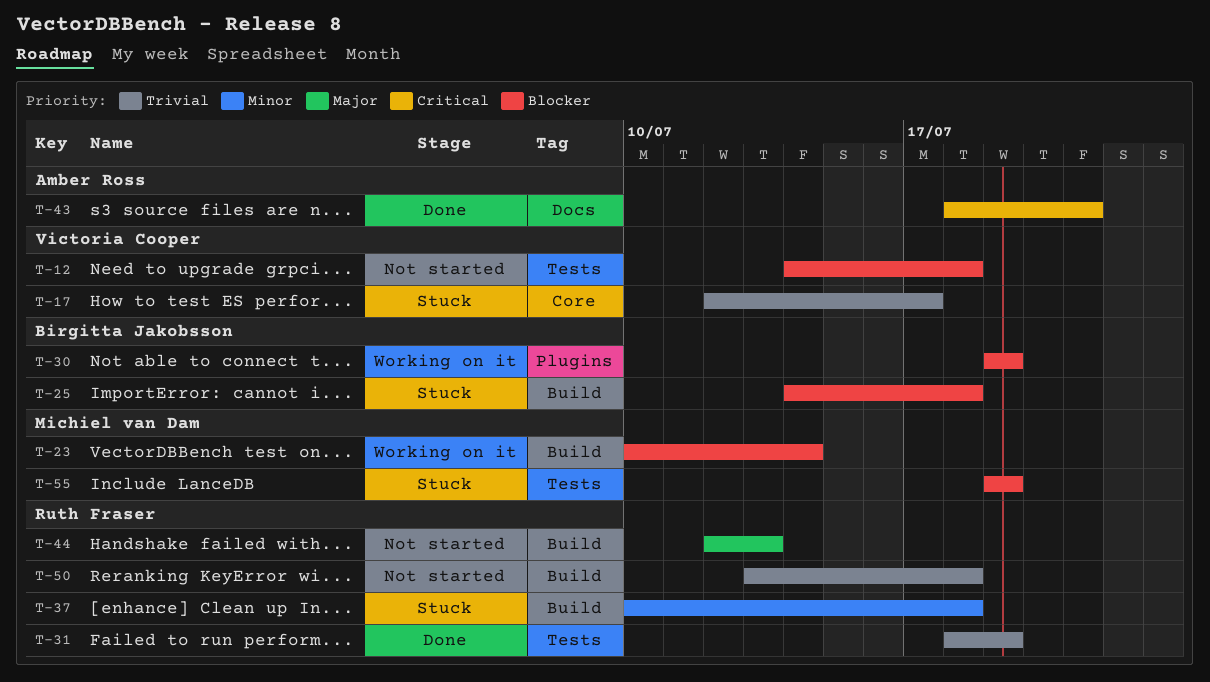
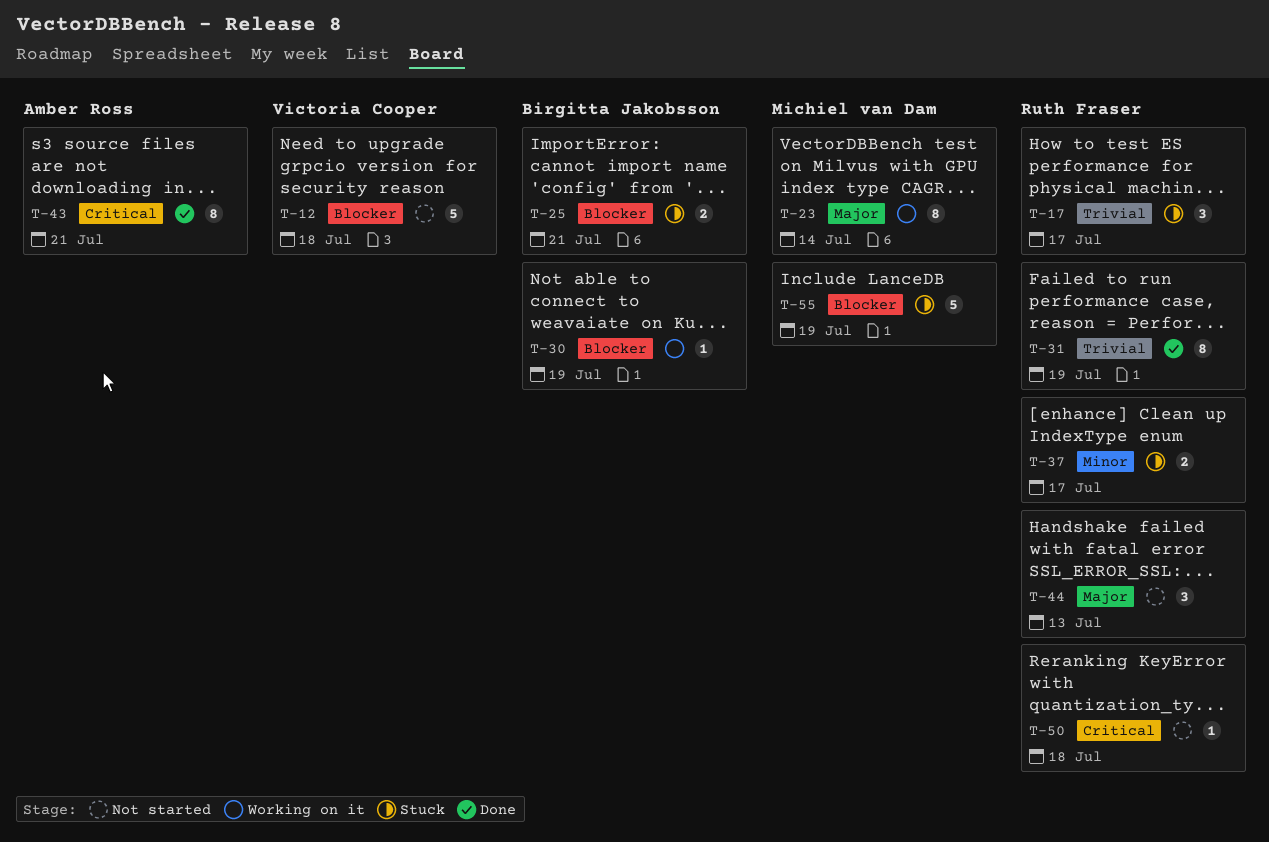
T-17, owner: Victoria Cooper -> Ruth Fraser
T-23, priority: Blocker -> Major
T-25, due: Jul 18 -> Jul 21
T-37, due: Jul 18 -> Jul 17
T-50, priority: Trivial -> Critical

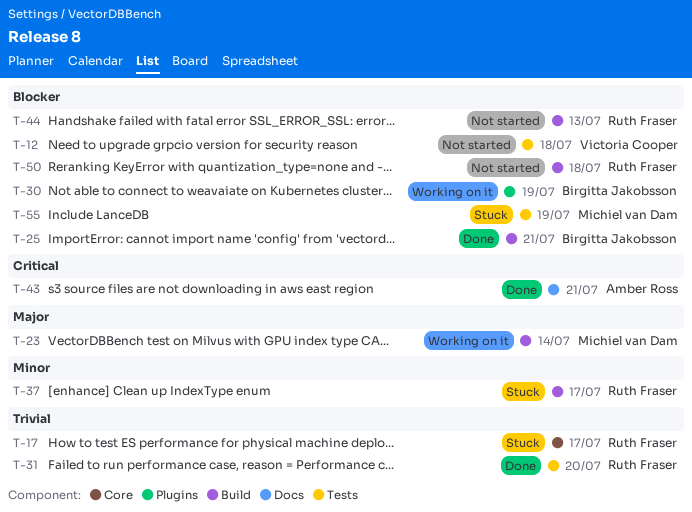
T-25, status: Stuck -> Done
T-31, due: Jul 19 -> Jul 20
T-44, priority: Major -> Blocker
T-50, priority: Critical -> Blocker

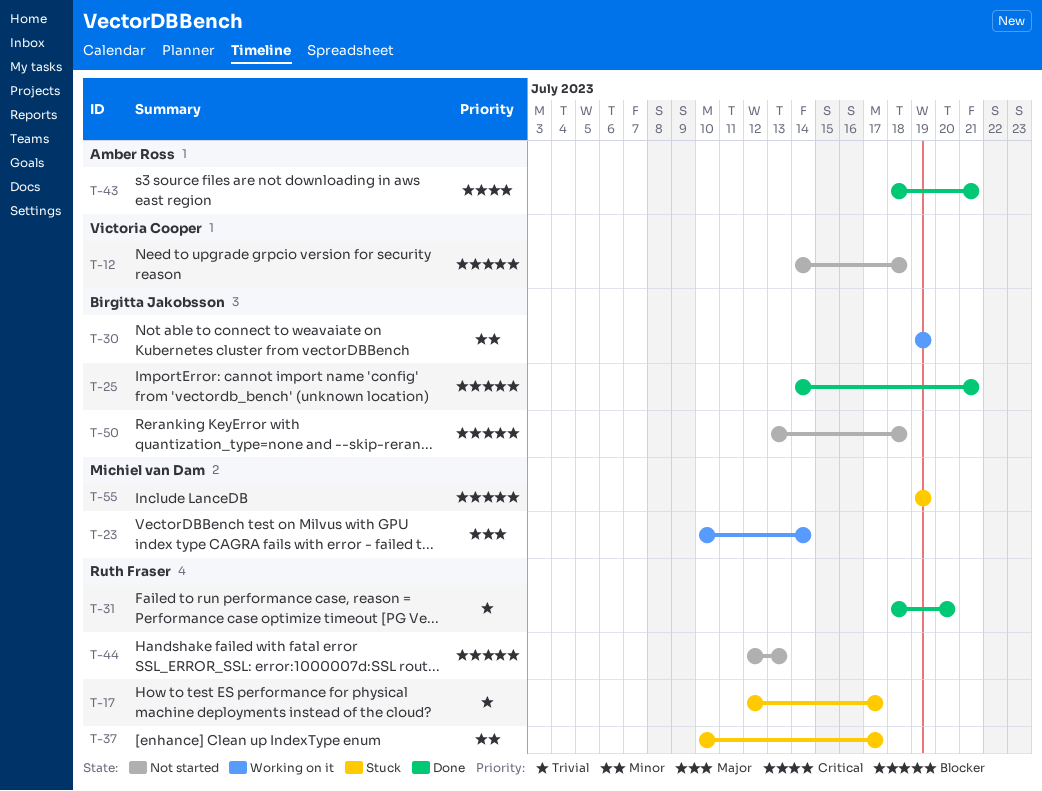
T-30, priority: Blocker -> Minor
T-50, owner: Ruth Fraser -> Birgitta Jakobsson

